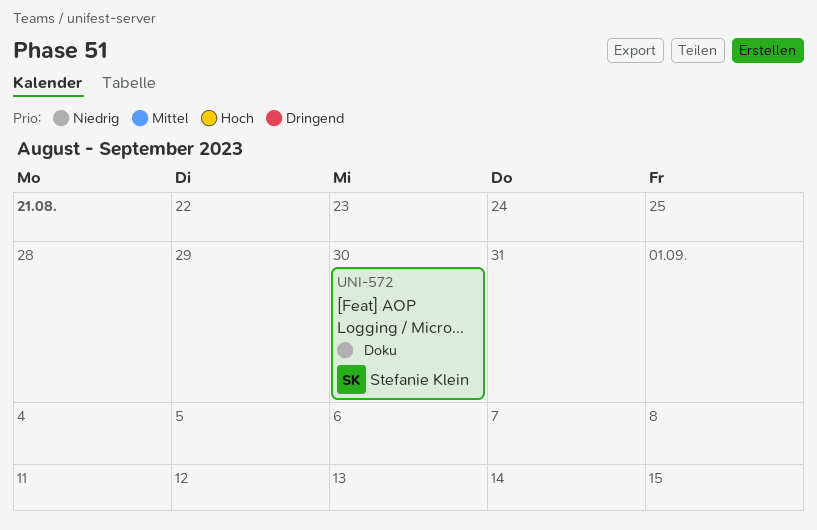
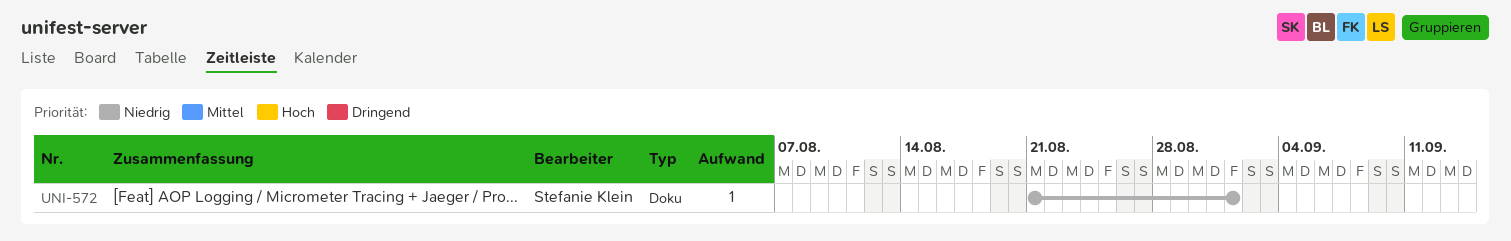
UNI-572, due: Aug 30 -> Sep 1

